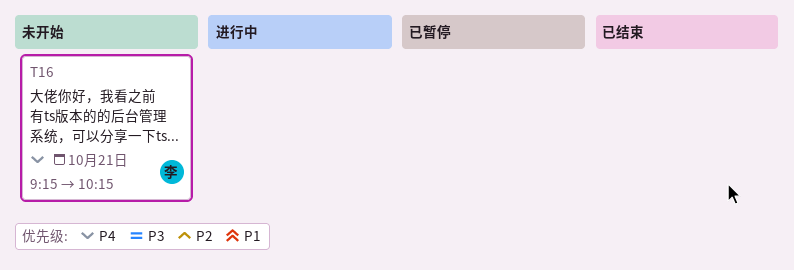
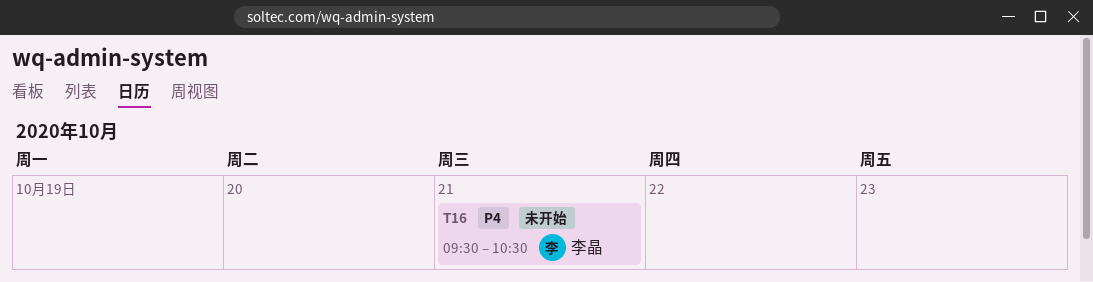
T16, begins: 09:15 -> 09:30
T16, ends: 10:15 -> 10:30

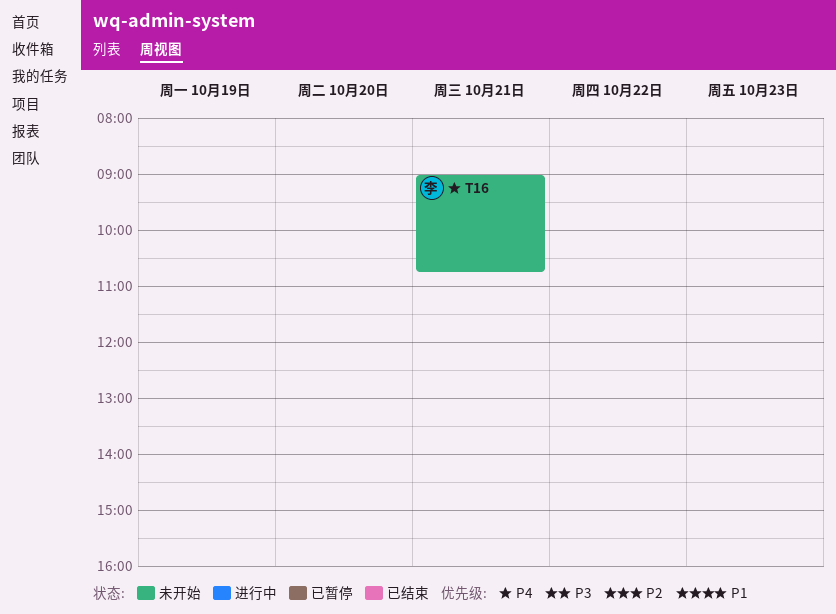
T16, begins: 09:30 -> 09:00
T16, ends: 10:30 -> 10:45

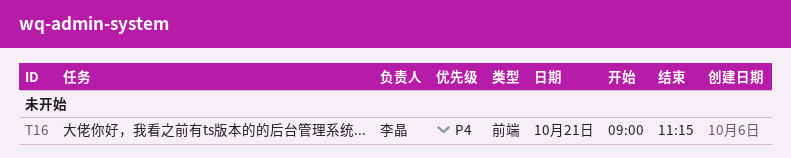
T16, ends: 10:45 -> 11:15

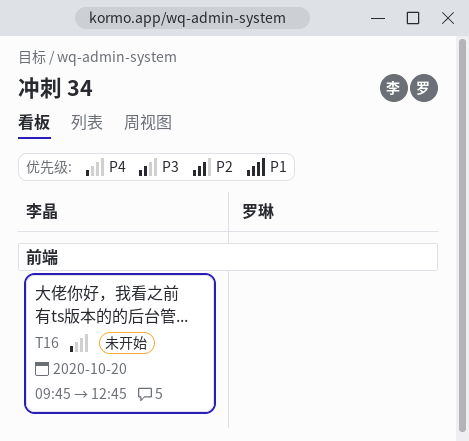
T16, day: Oct 21 -> Oct 20
T16, begins: 09:00 -> 09:45
T16, ends: 11:15 -> 12:45

